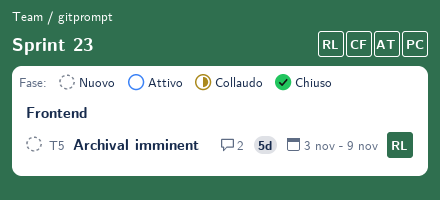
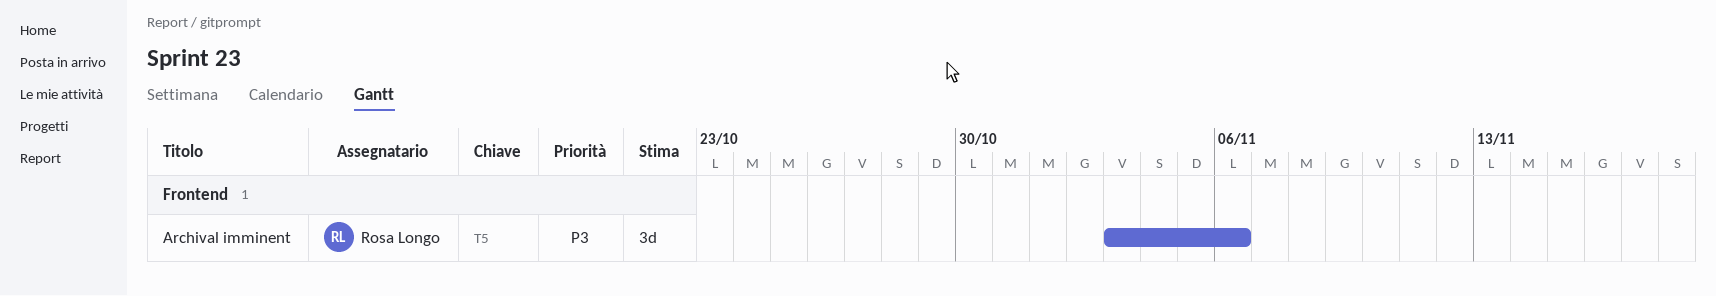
T5, estimate: 5d -> 3d
T5, due: Nov 9 -> Nov 6

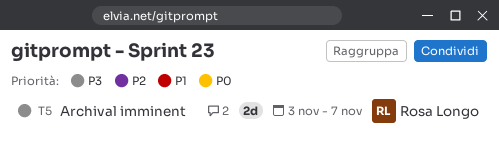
T5, estimate: 3d -> 2d
T5, due: Nov 6 -> Nov 7

